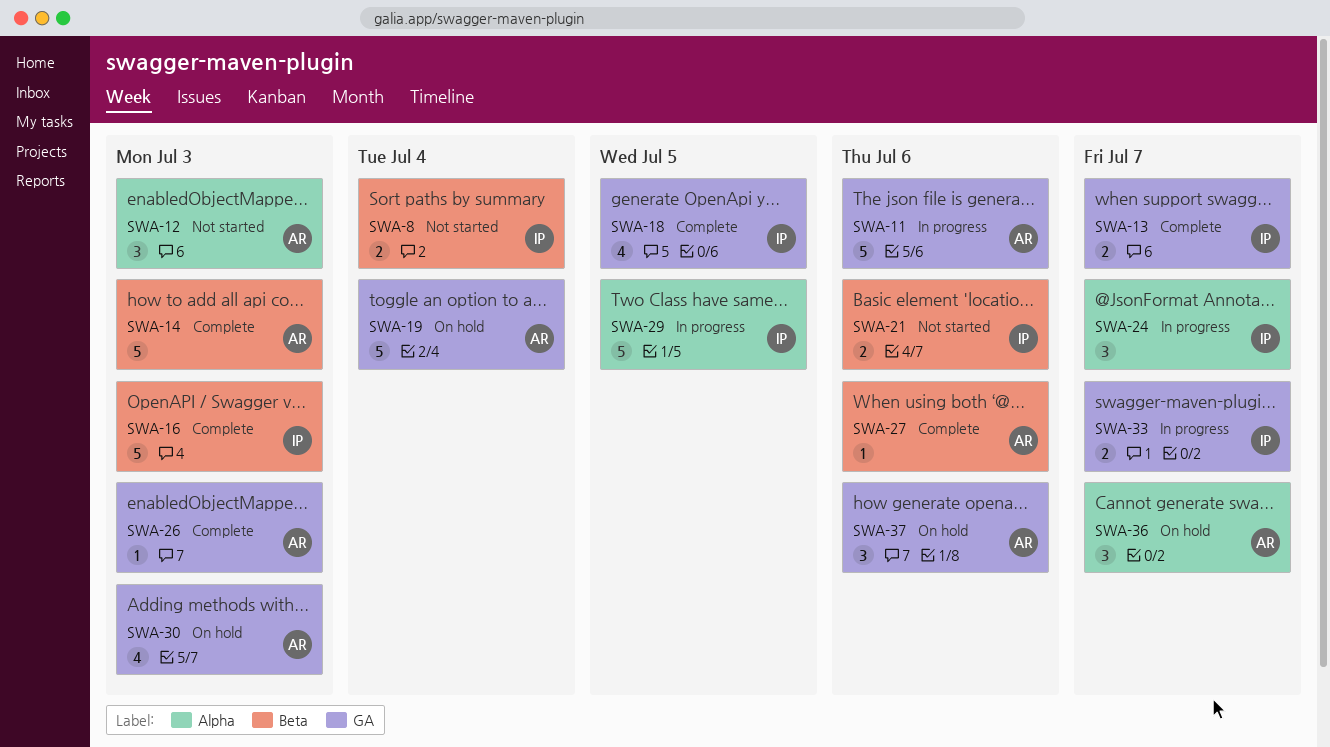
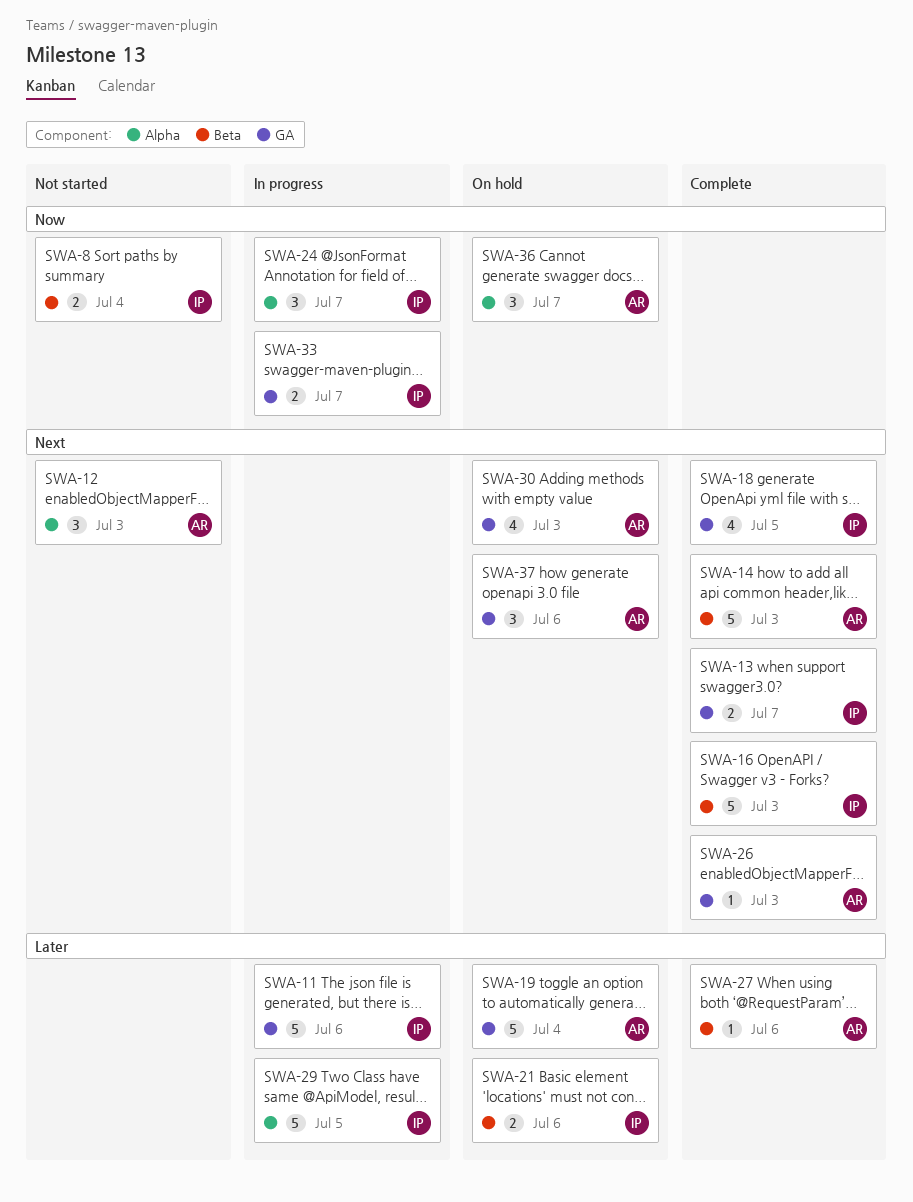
SWA-11, owner: AR -> IP
SWA-21, status: Not started -> On hold

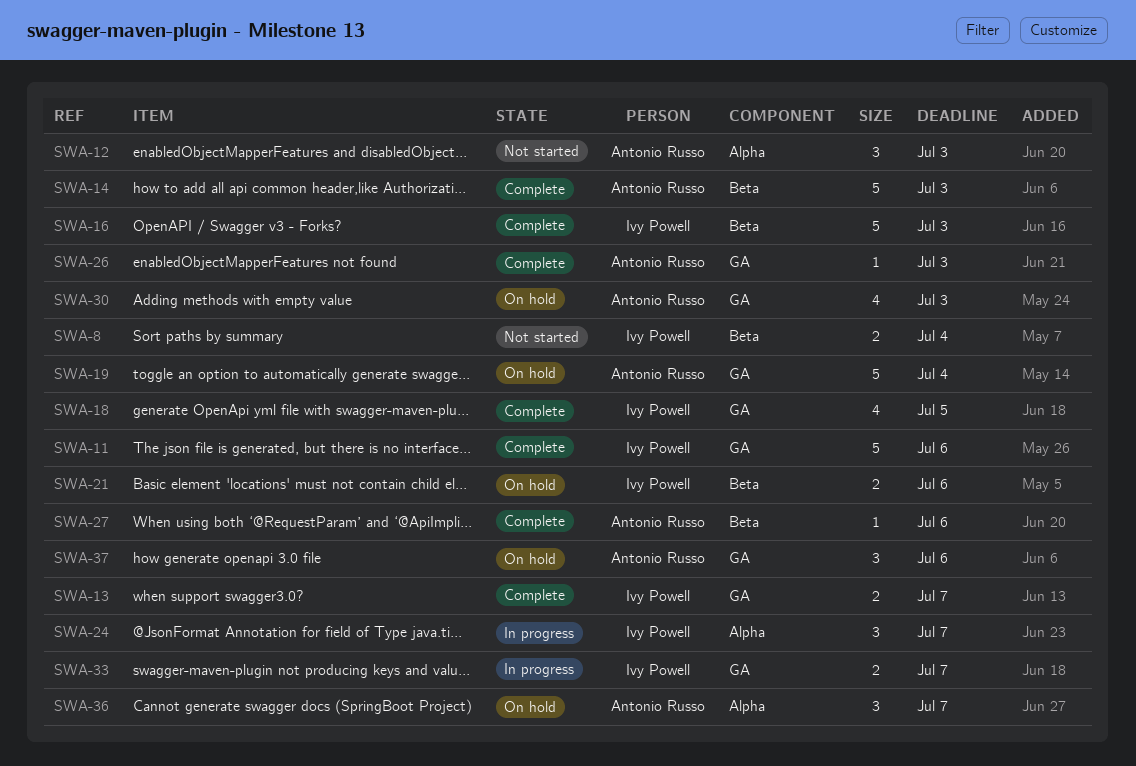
SWA-11, status: In progress -> Complete
SWA-29: present -> none

